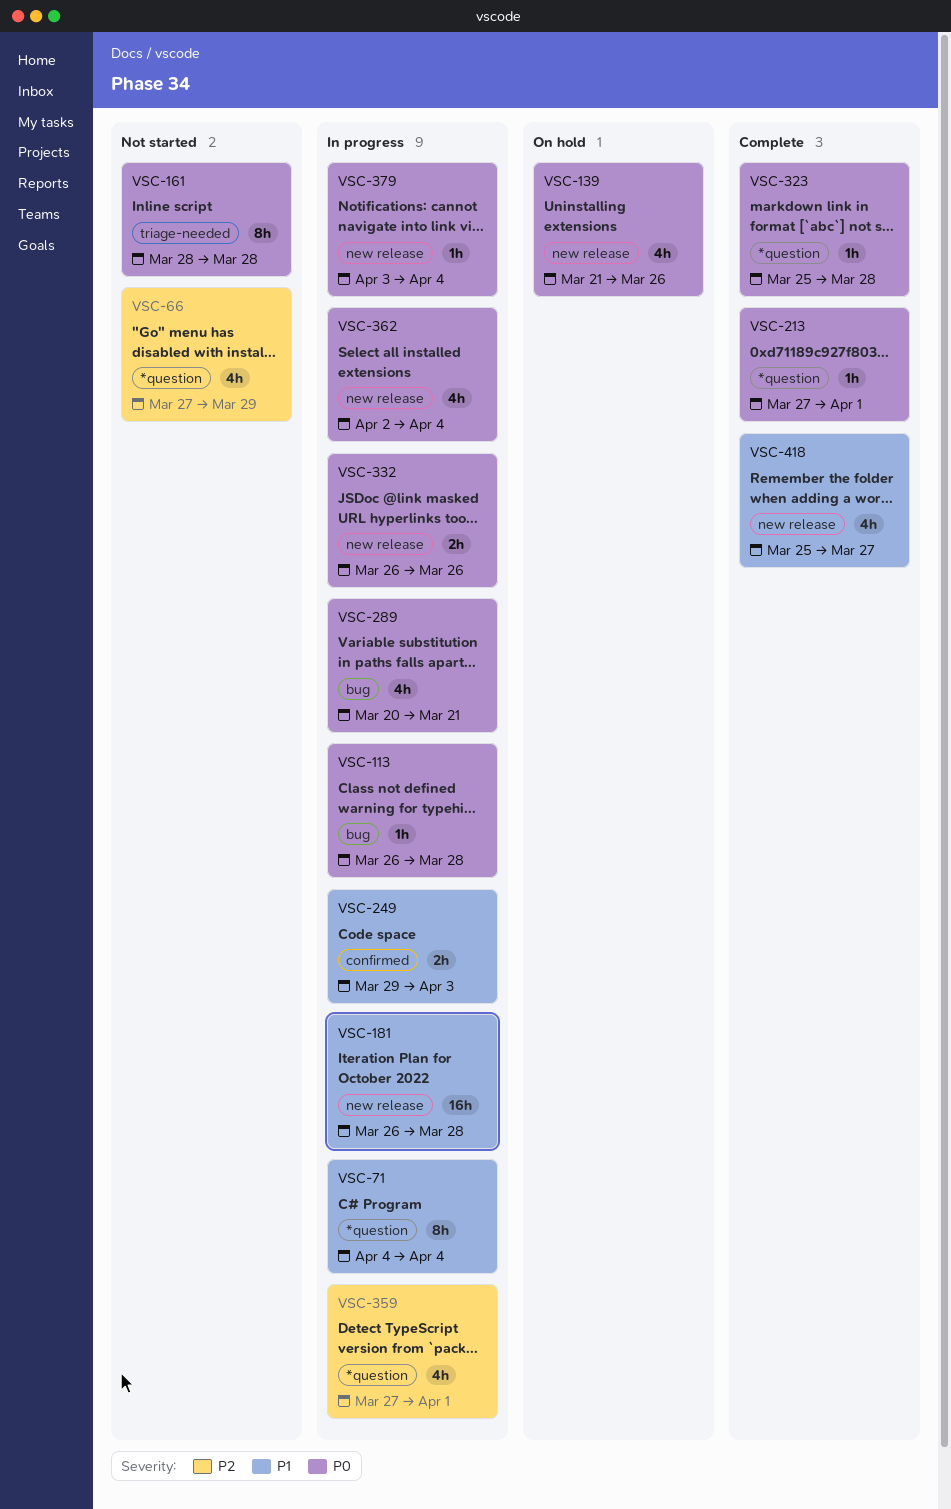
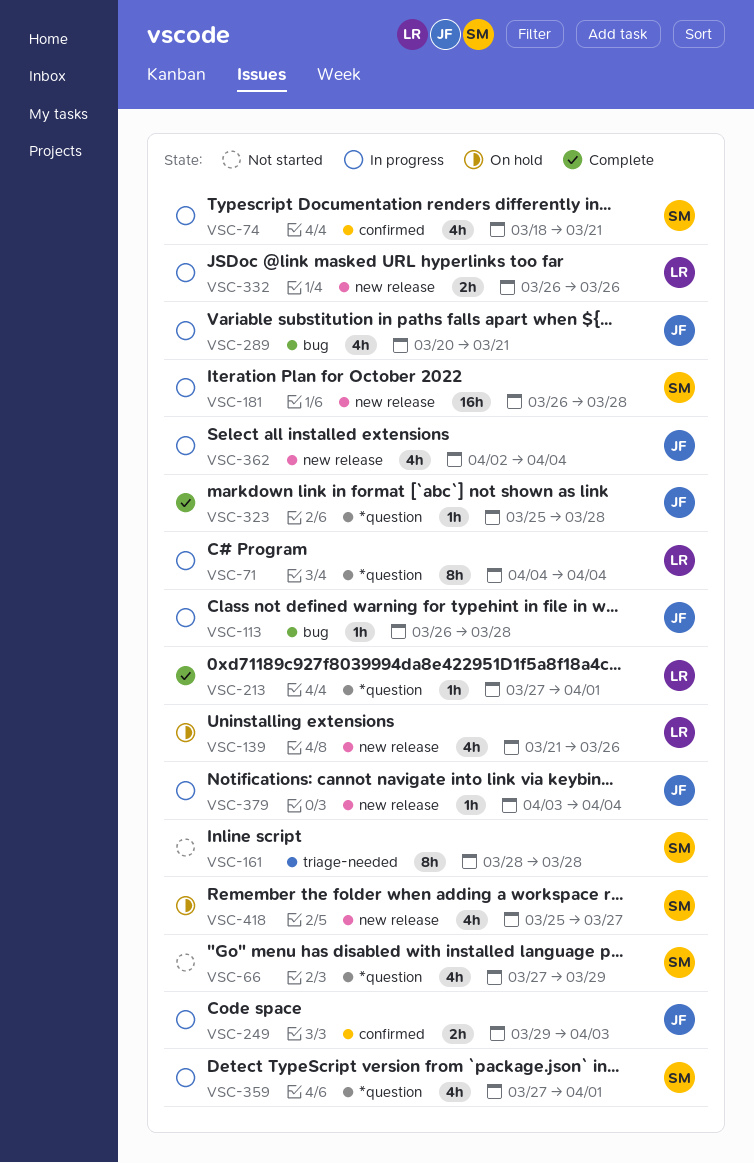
VSC-74: none -> present
VSC-418, status: Complete -> On hold

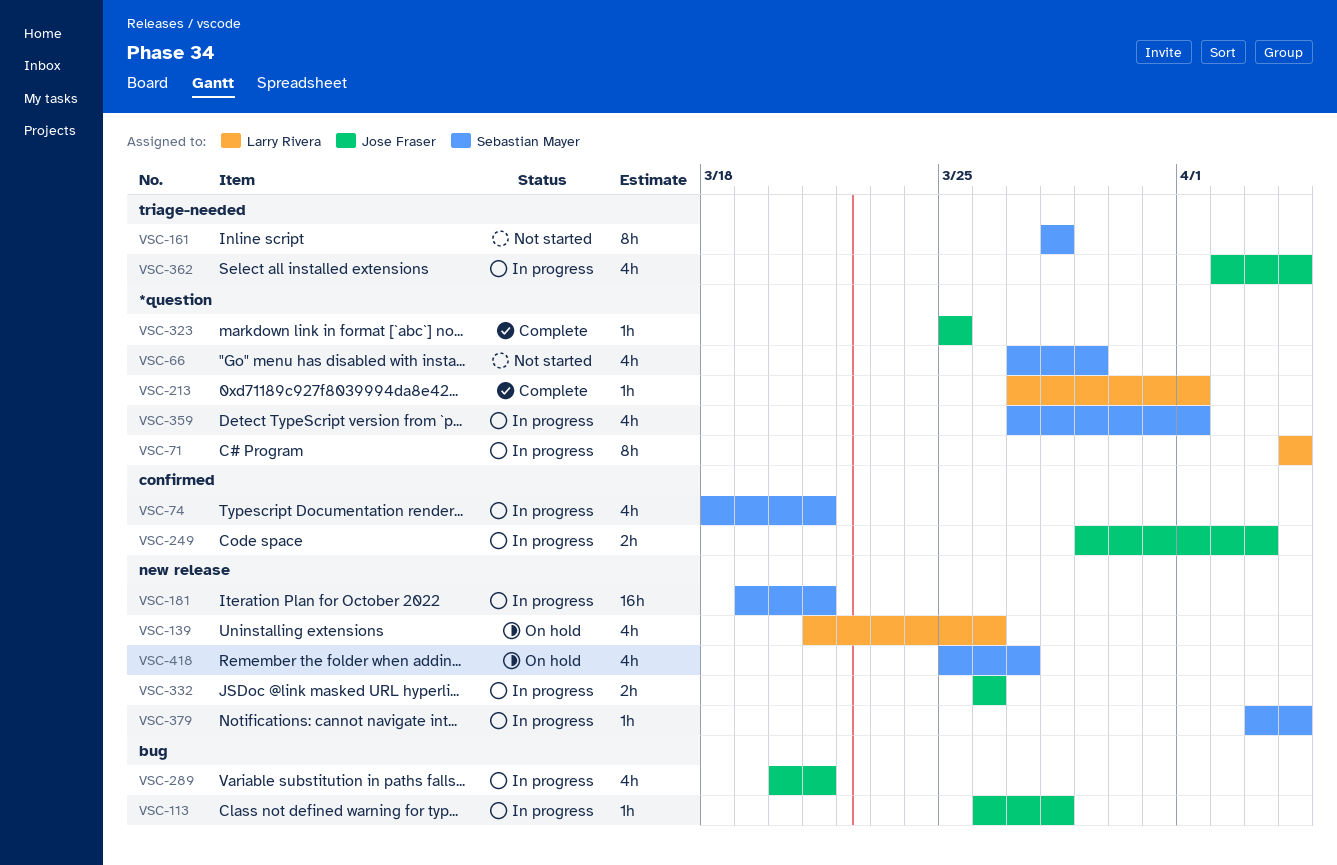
VSC-181, start: Mar 26 -> Mar 19
VSC-181, due: Mar 28 -> Mar 21
VSC-323, due: Mar 28 -> Mar 25
VSC-332, owner: Larry Rivera -> Jose Fraser
VSC-362, label: new release -> triage-needed
VSC-379, owner: Jose Fraser -> Sebastian Mayer

